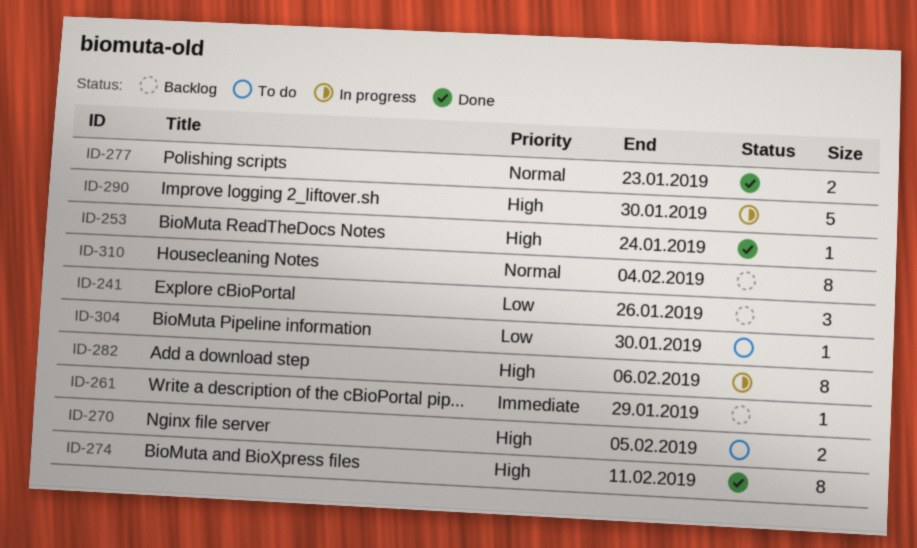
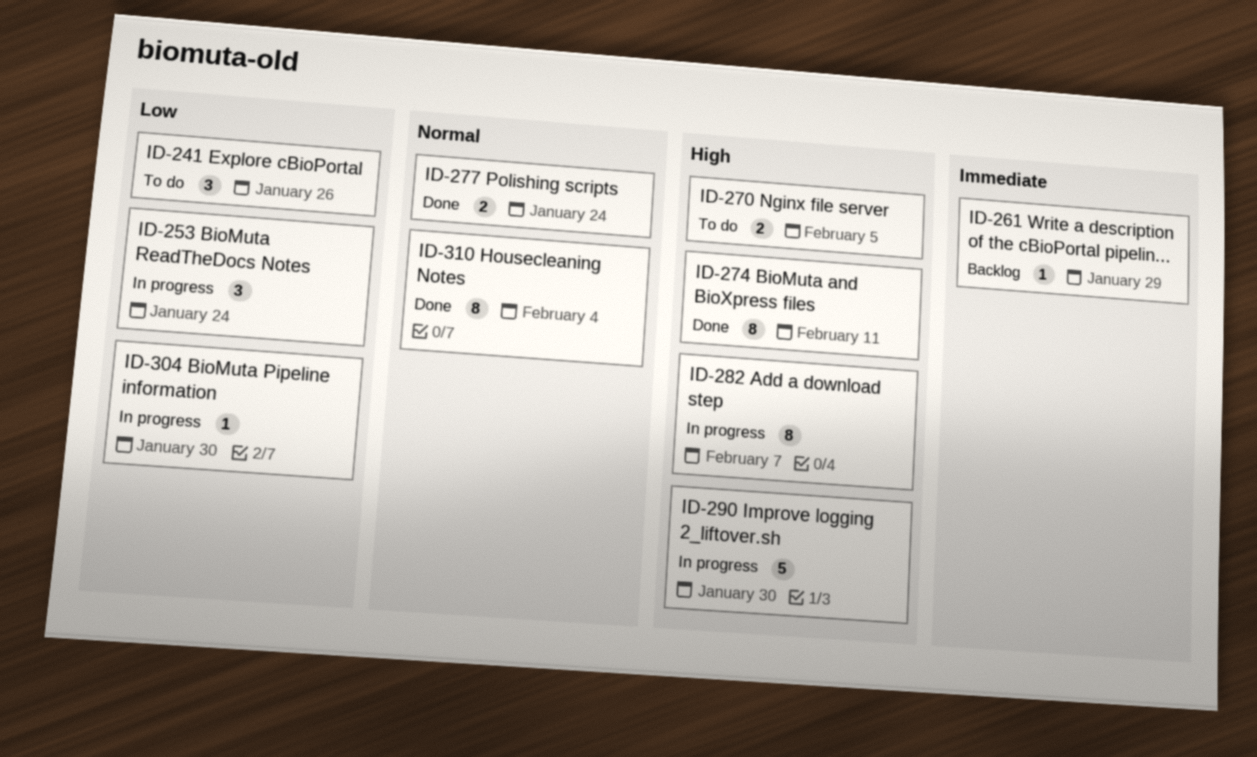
ID-241, status: Backlog -> To do
ID-253, status: Done -> In progress
ID-253, priority: High -> Low
ID-253, estimate: 1 -> 3
ID-277, due: Jan 23 -> Jan 24
ID-282, due: Feb 6 -> Feb 7
ID-304, status: To do -> In progress
ID-310, status: Backlog -> Done

